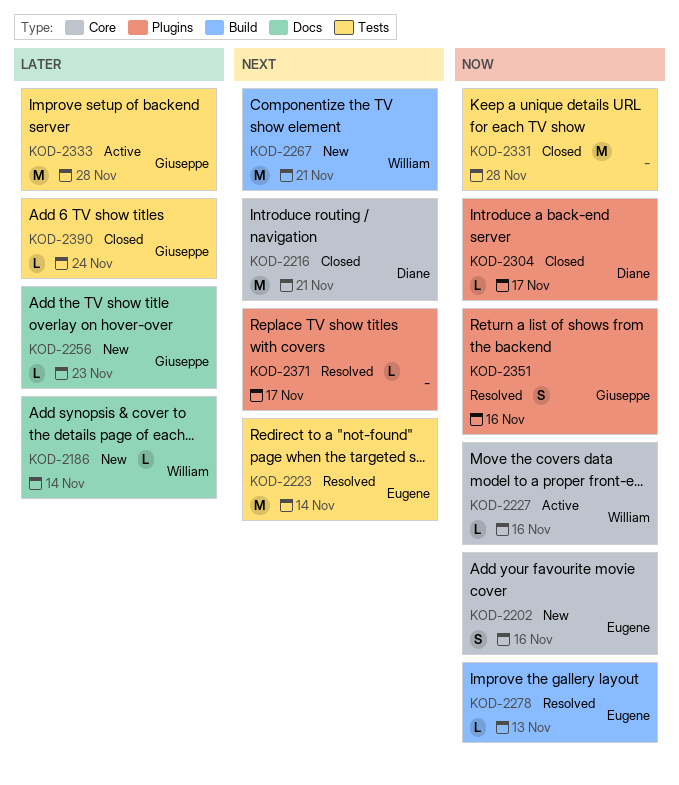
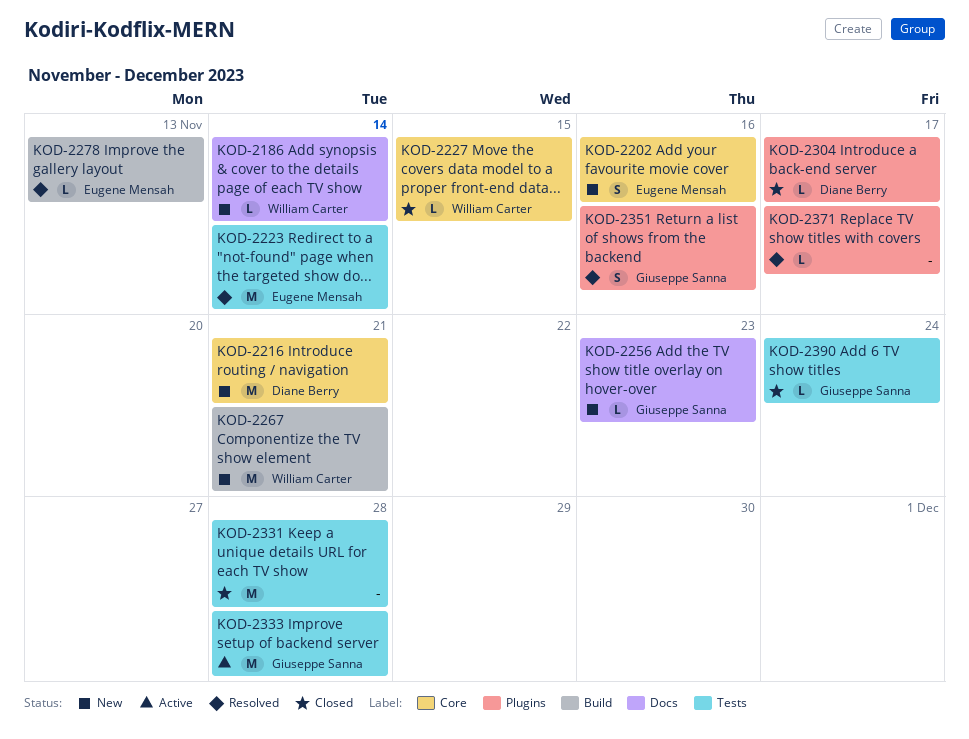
KOD-2216, status: Closed -> New
KOD-2227, status: Active -> Closed
KOD-2227, due: Nov 16 -> Nov 15

